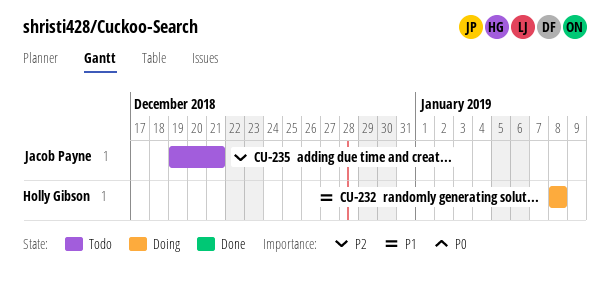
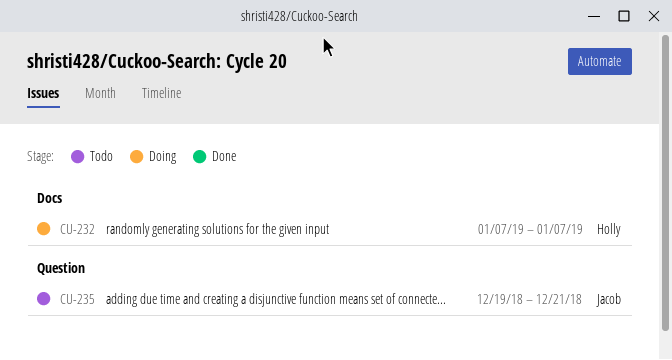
CU-232, start: Jan 8 -> Jan 7
CU-232, due: Jan 8 -> Jan 7

